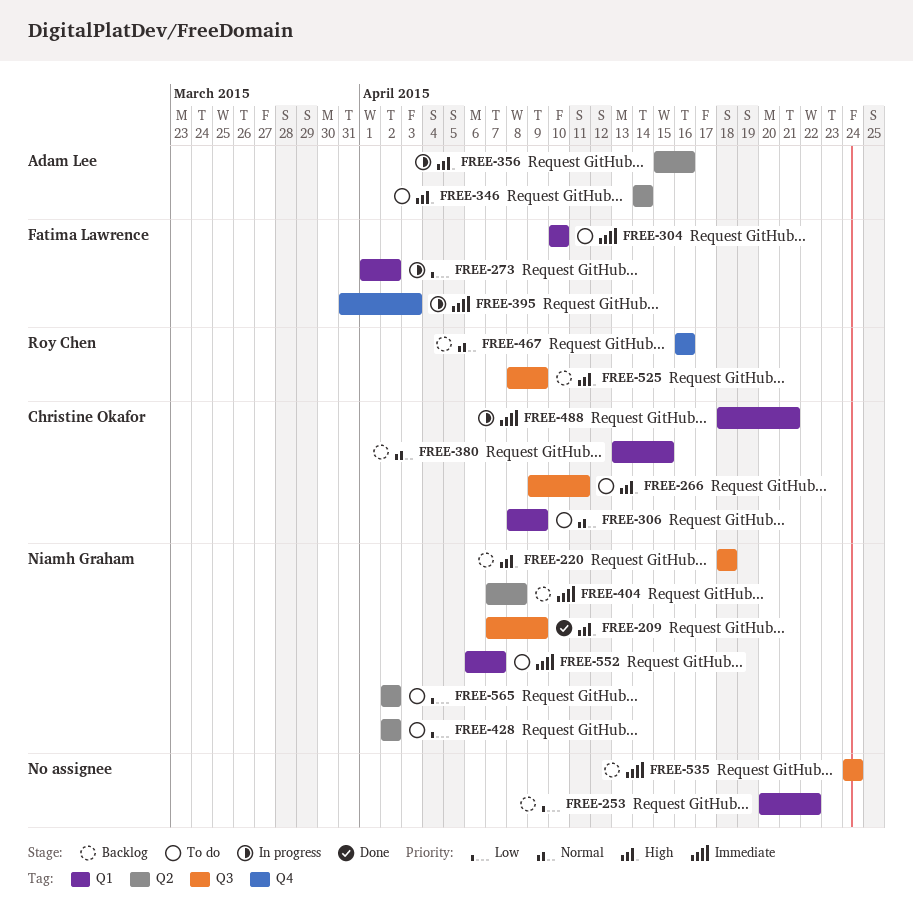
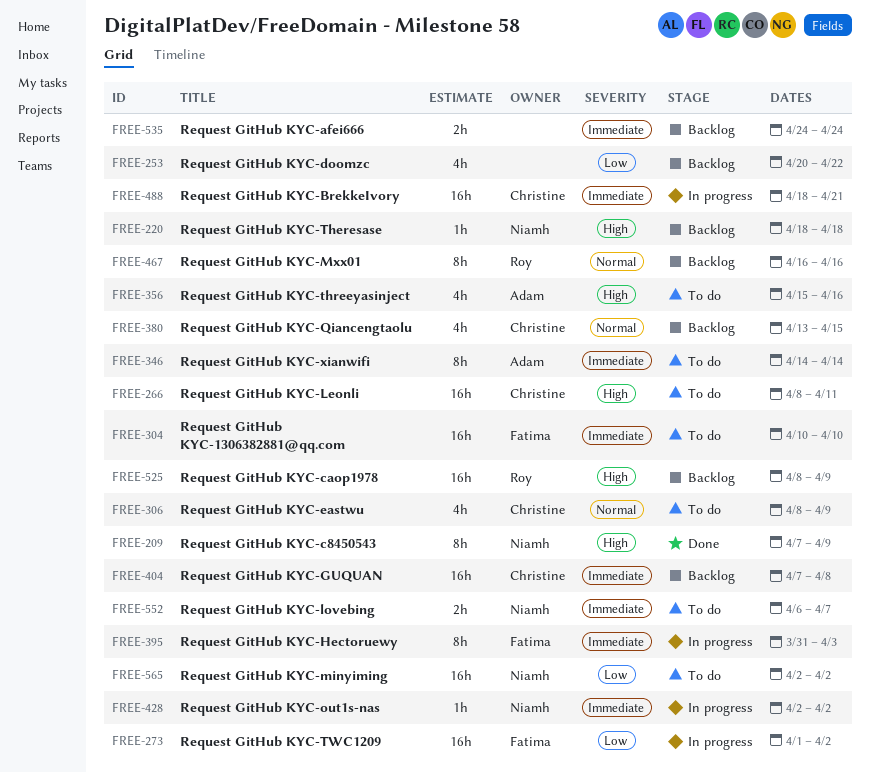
FREE-266, start: Apr 9 -> Apr 8
FREE-346, priority: High -> Immediate
FREE-356, status: In progress -> To do
FREE-404, owner: Niamh Graham -> Christine Okafor
FREE-428, status: To do -> In progress
FREE-428, priority: Low -> Immediate

